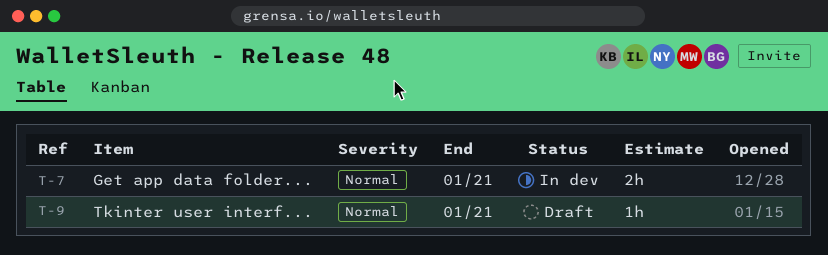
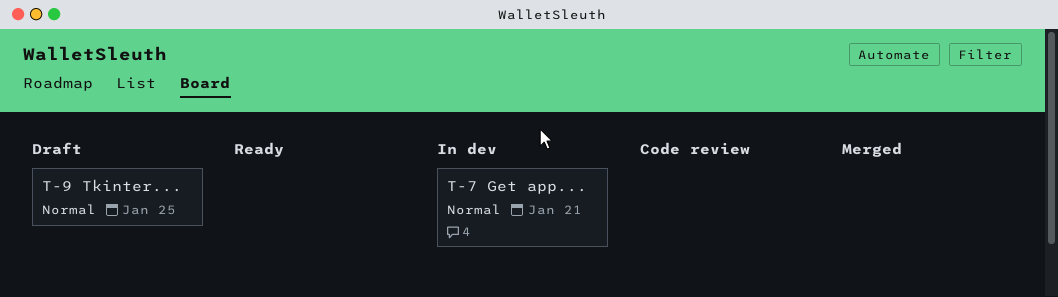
T-9, due: Jan 21 -> Jan 25

